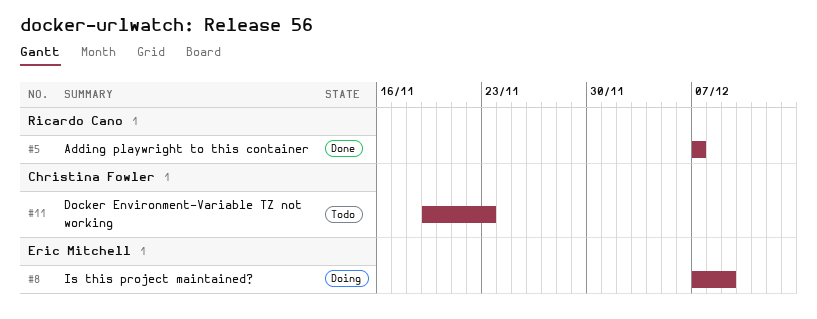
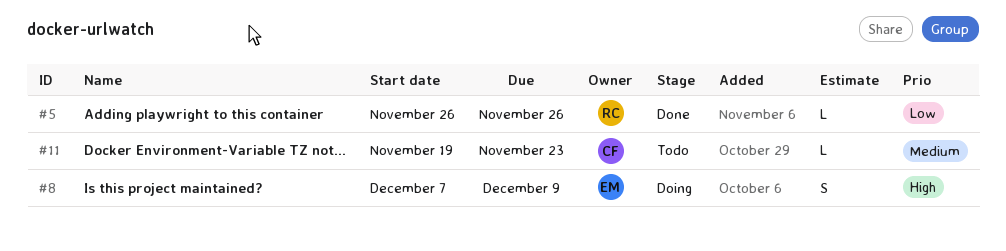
#5, start: Dec 7 -> Nov 26
#5, due: Dec 7 -> Nov 26

